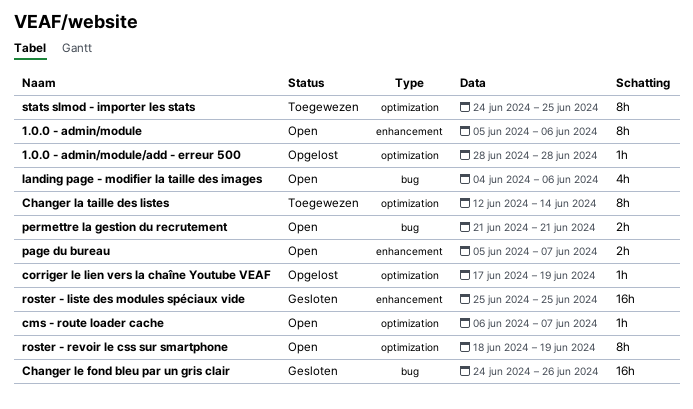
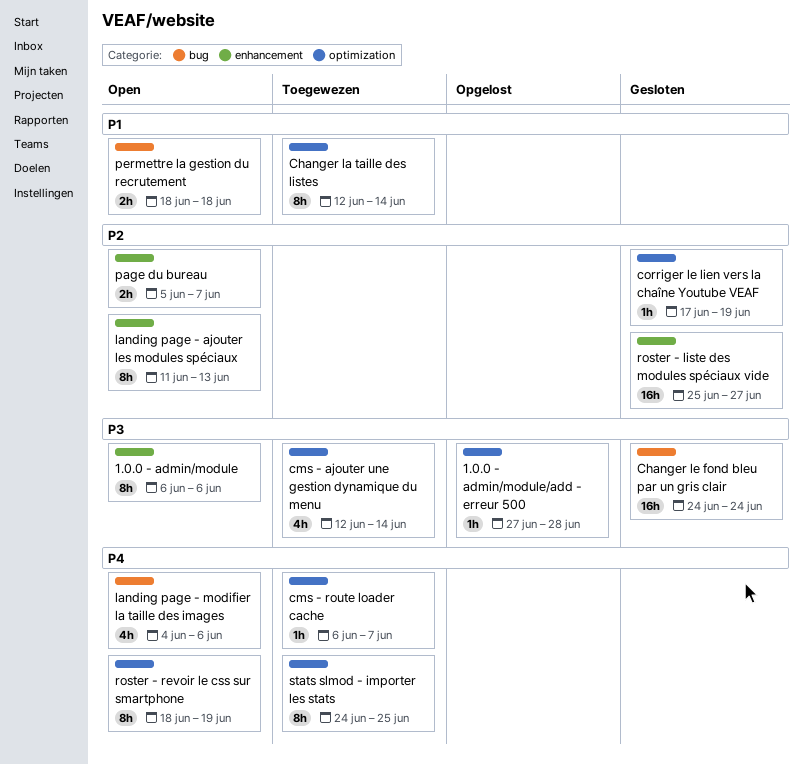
1.0.0 - admin/module, start: Jun 5 -> Jun 6
1.0.0 - admin/module/add - erreur 500, start: Jun 28 -> Jun 27
Changer le fond bleu par un gris clair, due: Jun 26 -> Jun 24
cms - ajouter une gestion dynamique du menu: none -> present
cms - route loader cache, status: Open -> Toegewezen
corriger le lien vers la chaîne Youtube VEAF, status: Opgelost -> Gesloten
landing page - ajouter les modules spéciaux: none -> present
permettre la gestion du recrutement, start: Jun 21 -> Jun 18
permettre la gestion du recrutement, due: Jun 21 -> Jun 18
roster - liste des modules spéciaux vide, due: Jun 25 -> Jun 27

